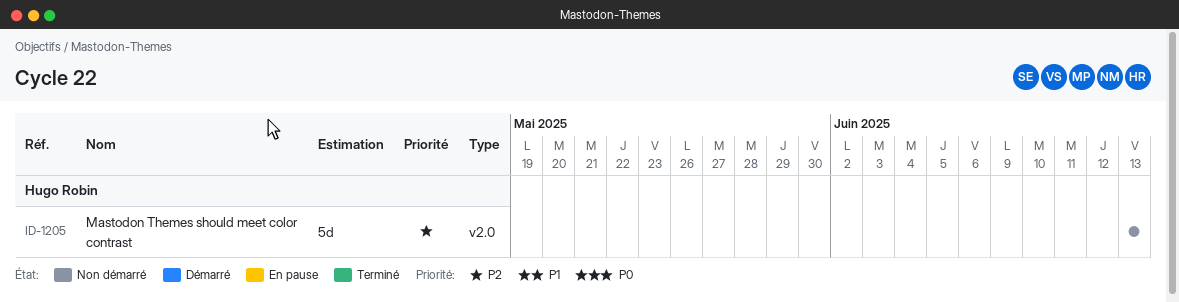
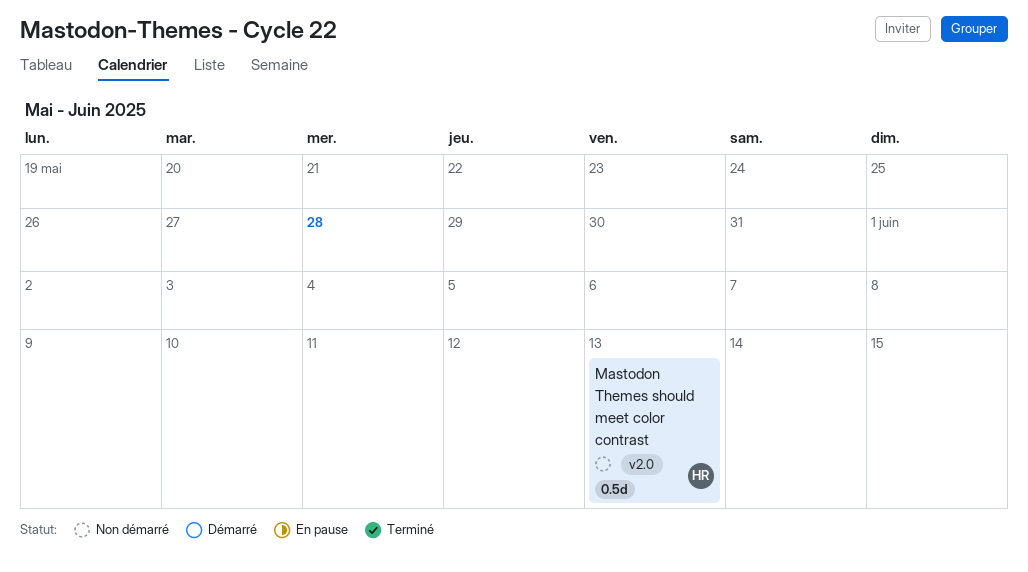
Mastodon Themes should meet color contrast, estimate: 5d -> 0.5d

